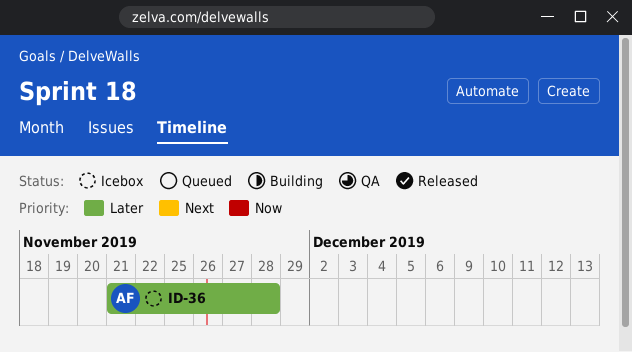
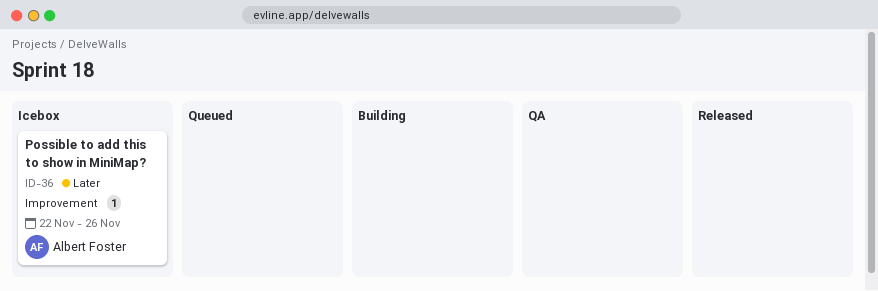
ID-36, start: Nov 21 -> Nov 22
ID-36, due: Nov 28 -> Nov 26

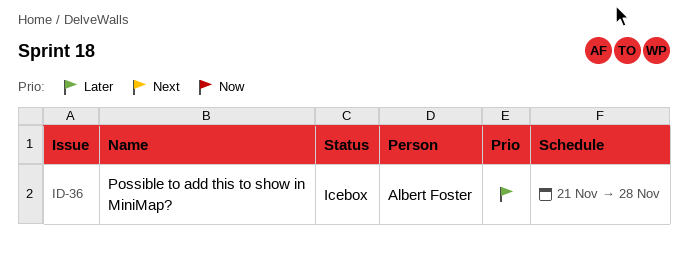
ID-36, start: Nov 22 -> Nov 21
ID-36, due: Nov 26 -> Nov 28

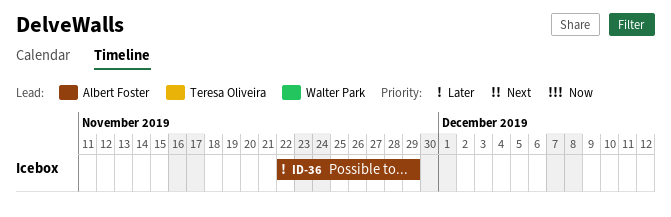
ID-36, start: Nov 21 -> Nov 22
ID-36, due: Nov 28 -> Nov 29

